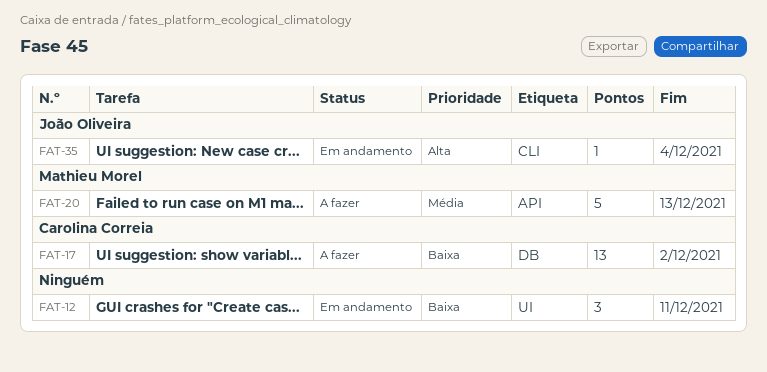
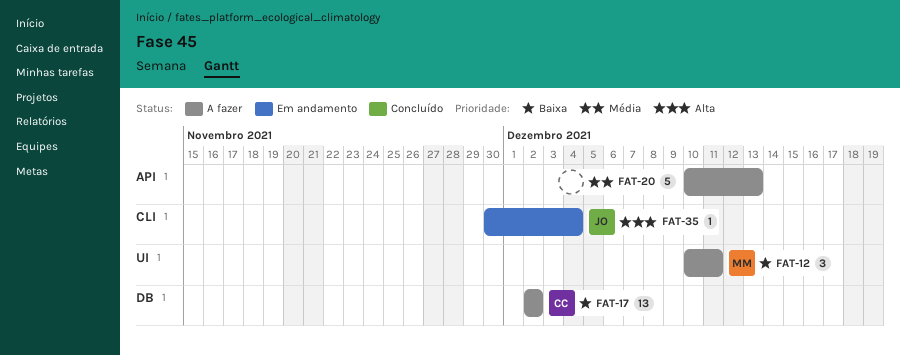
FAT-12, status: Em andamento -> A fazer
FAT-12, owner: none -> Mathieu Morel
FAT-20, owner: Mathieu Morel -> none

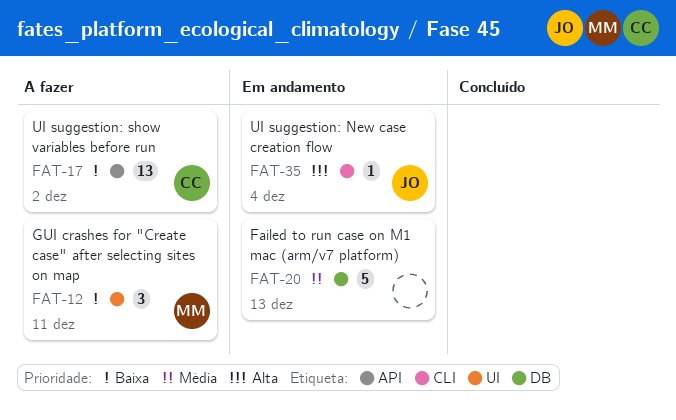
FAT-17, label: DB -> API
FAT-20, status: A fazer -> Em andamento
FAT-20, label: API -> DB

